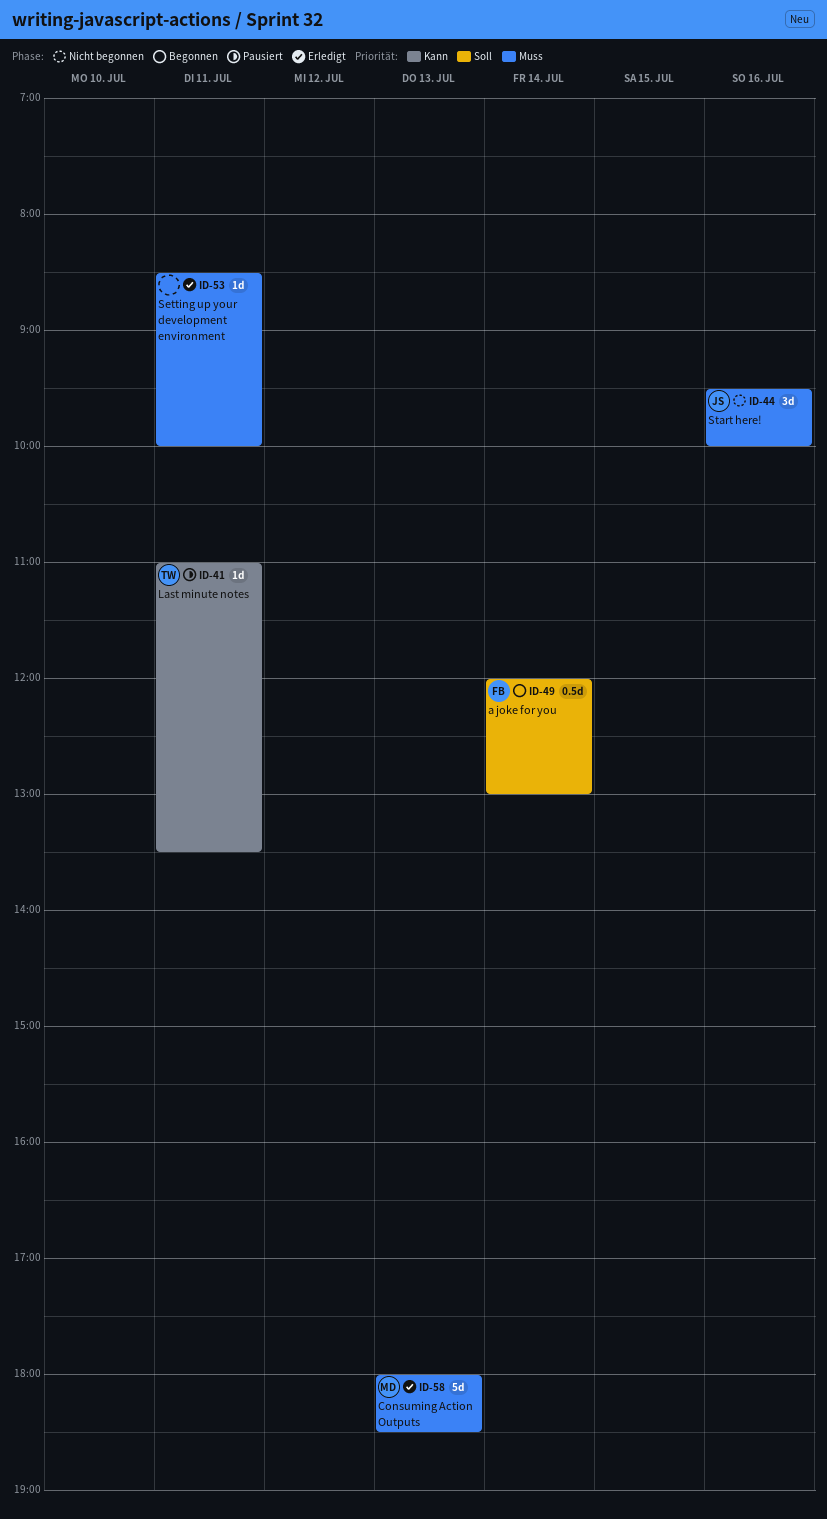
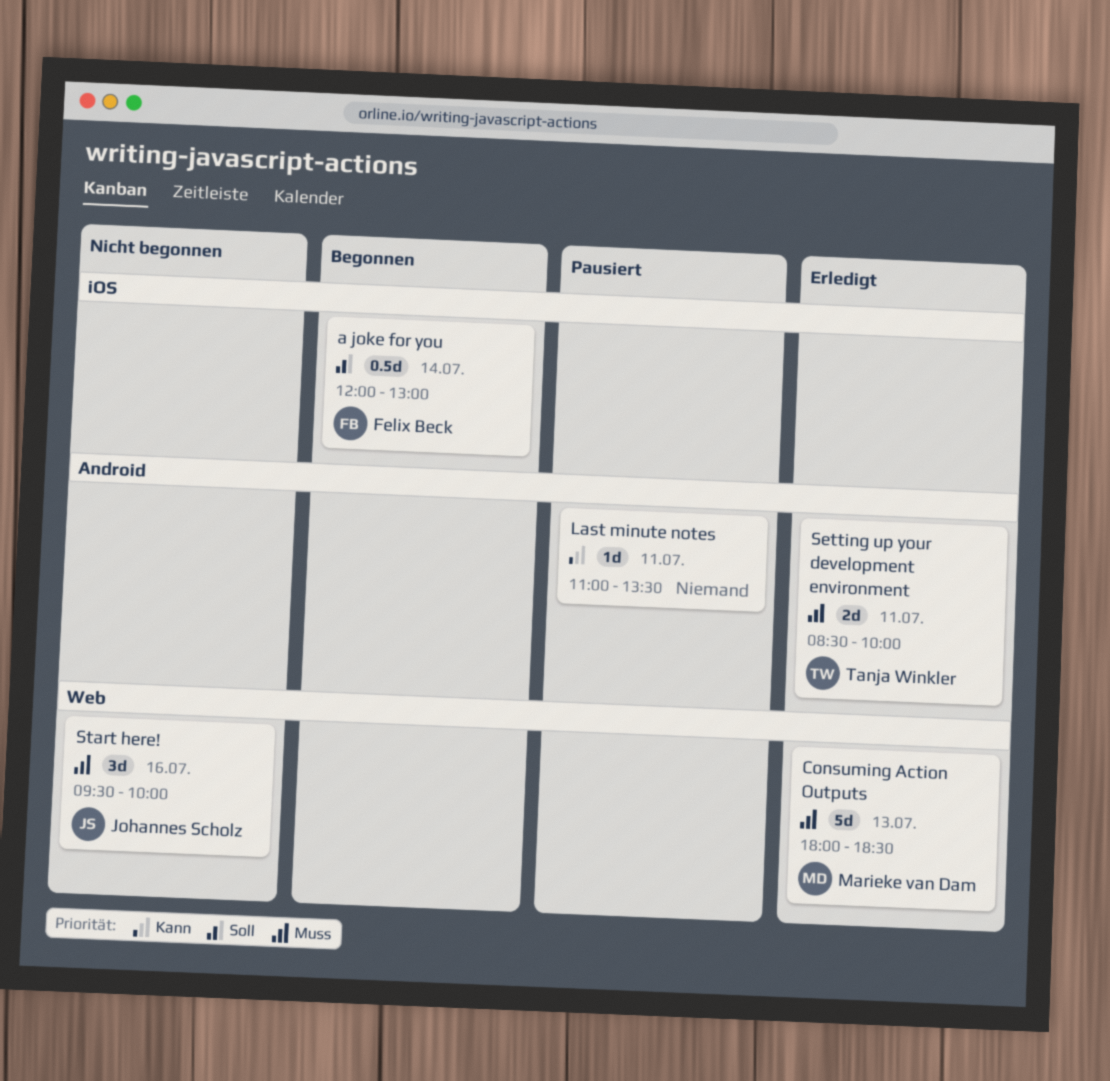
Last minute notes, owner: Tanja Winkler -> none
Setting up your development environment, owner: none -> Tanja Winkler
Setting up your development environment, estimate: 1d -> 2d

